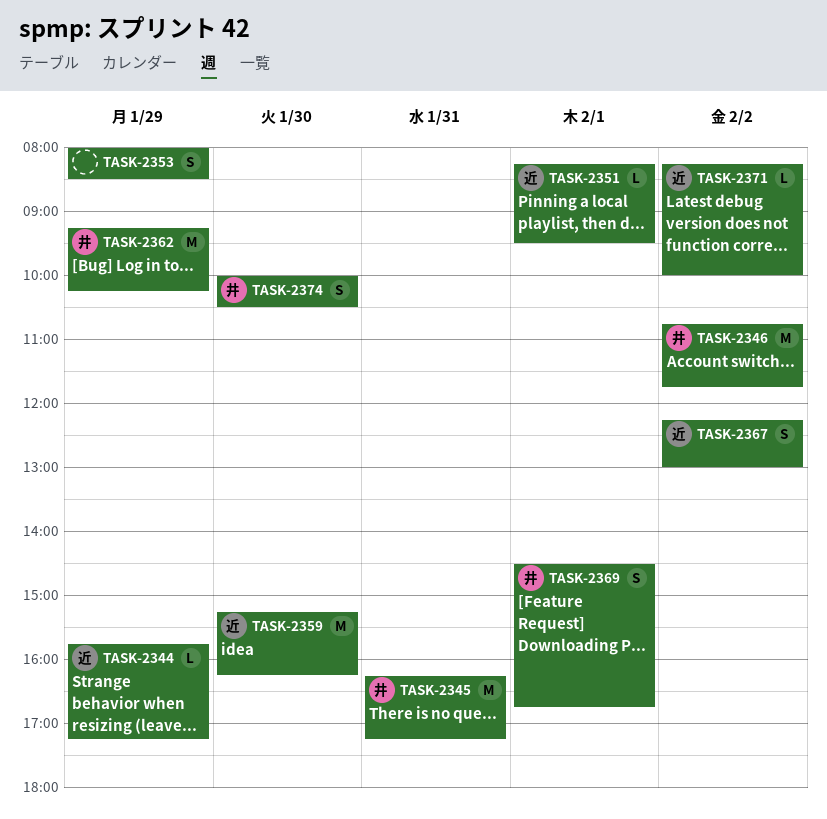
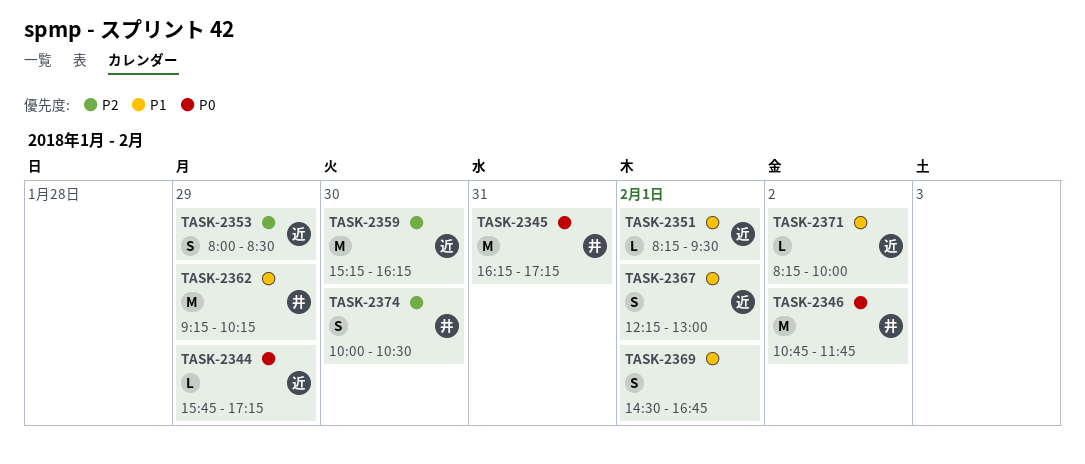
TASK-2353, owner: none -> 近
TASK-2367, day: Feb 2 -> Feb 1
TASK-2369, owner: 井 -> none

